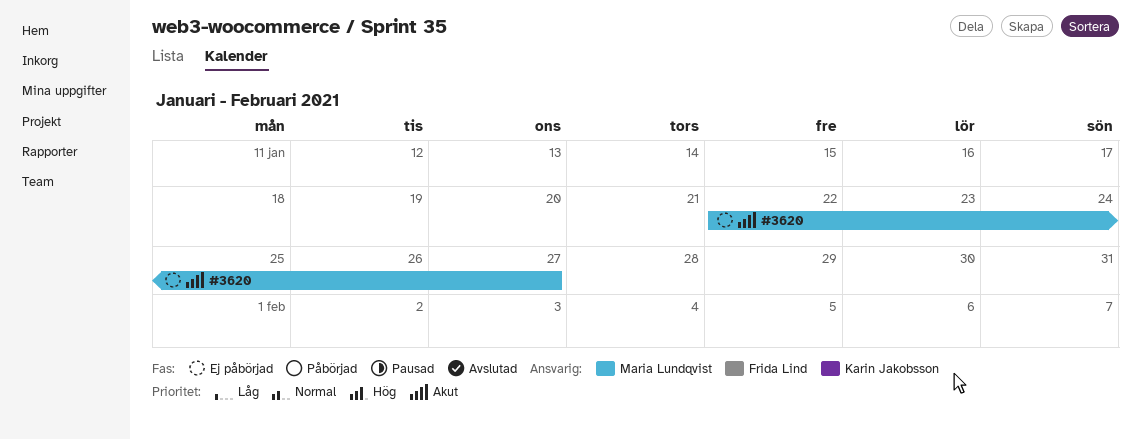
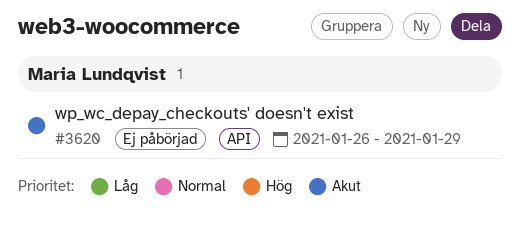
#3620, start: Jan 22 -> Jan 26
#3620, due: Jan 27 -> Jan 29

